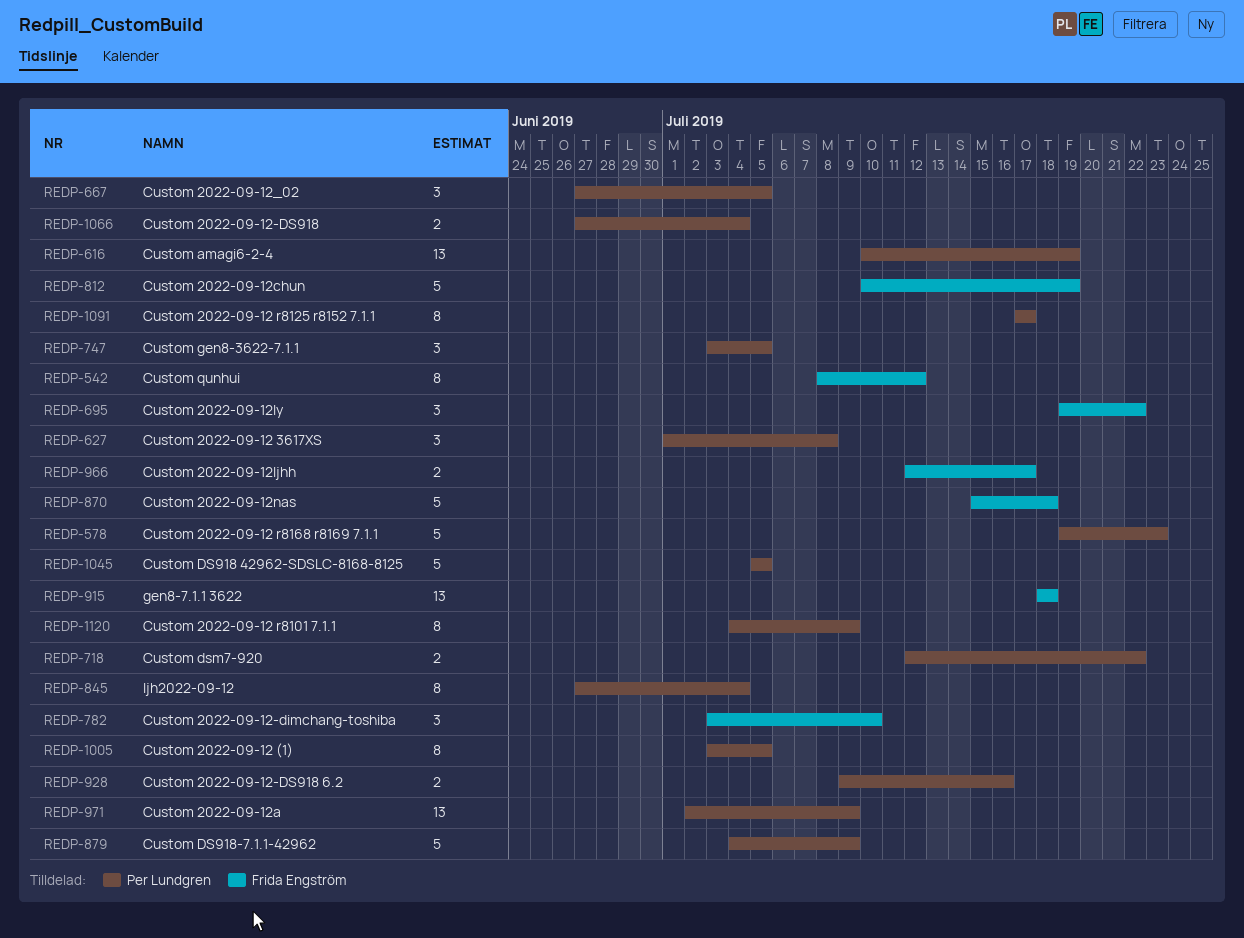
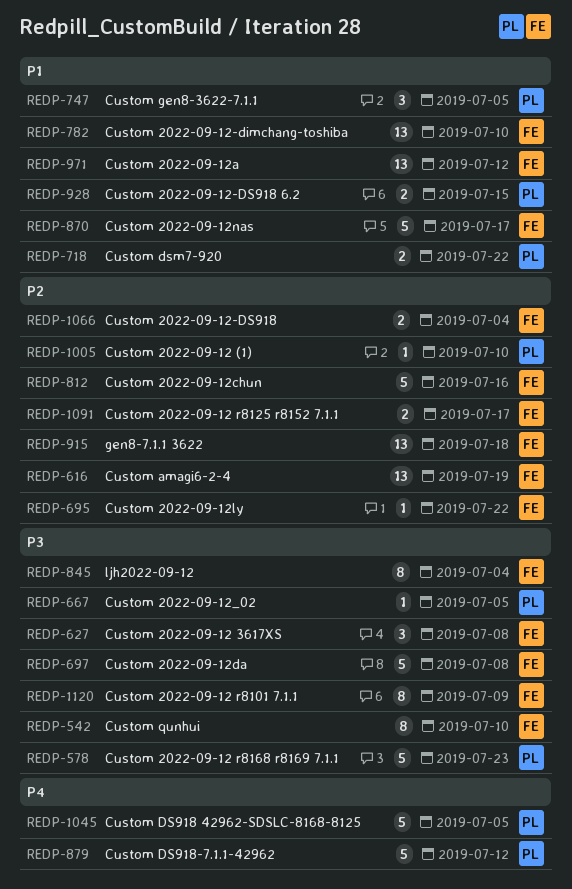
REDP-542, due: Jul 12 -> Jul 10
REDP-616, owner: Per Lundgren -> Frida Engström
REDP-627, owner: Per Lundgren -> Frida Engström
REDP-667, estimate: 3 -> 1
REDP-695, estimate: 3 -> 1
REDP-697: none -> present
REDP-782, estimate: 3 -> 13
REDP-812, due: Jul 19 -> Jul 16
REDP-845, owner: Per Lundgren -> Frida Engström
REDP-870, due: Jul 18 -> Jul 17
REDP-879, due: Jul 9 -> Jul 12
REDP-928, due: Jul 16 -> Jul 15
REDP-966: present -> none
REDP-971, owner: Per Lundgren -> Frida Engström
REDP-971, due: Jul 9 -> Jul 12
REDP-1005, estimate: 8 -> 1
REDP-1005, due: Jul 5 -> Jul 10
REDP-1066, owner: Per Lundgren -> Frida Engström
REDP-1091, owner: Per Lundgren -> Frida Engström
REDP-1091, estimate: 8 -> 2
REDP-1120, owner: Per Lundgren -> Frida Engström

